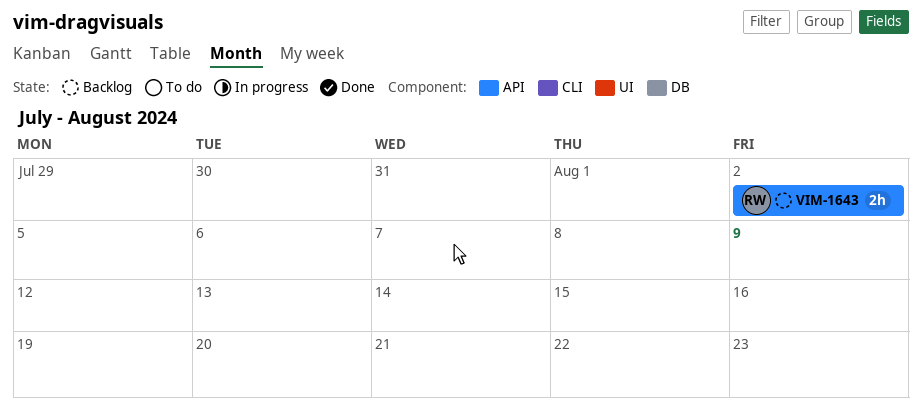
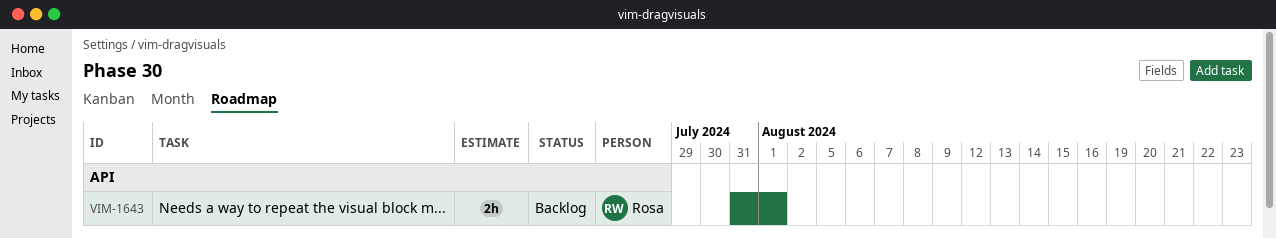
VIM-1643, start: Aug 2 -> Jul 31
VIM-1643, due: Aug 2 -> Aug 1

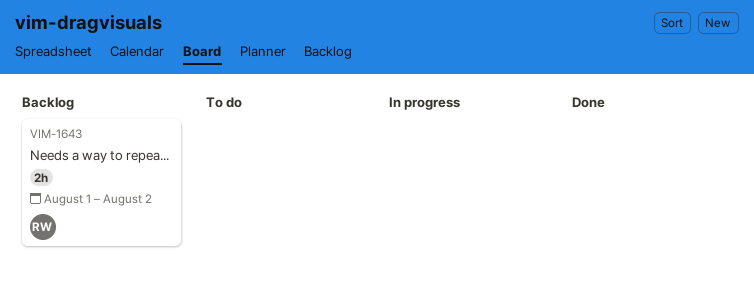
VIM-1643, start: Jul 31 -> Aug 1
VIM-1643, due: Aug 1 -> Aug 2

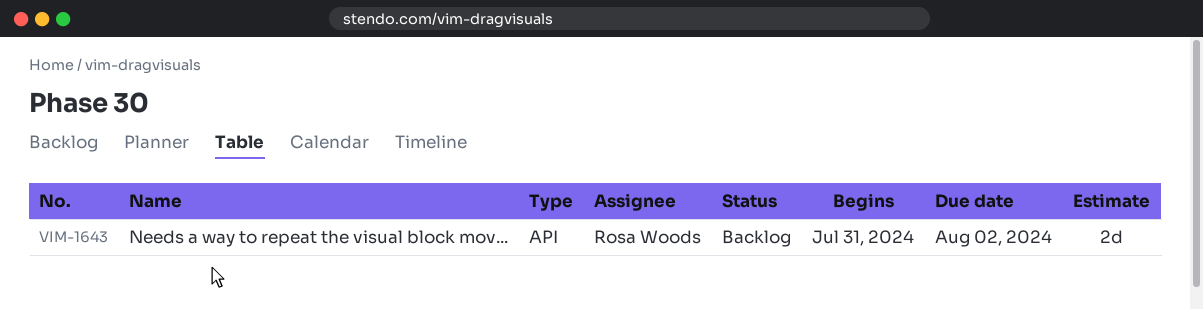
VIM-1643, estimate: 2h -> 2d
VIM-1643, start: Aug 1 -> Jul 31

